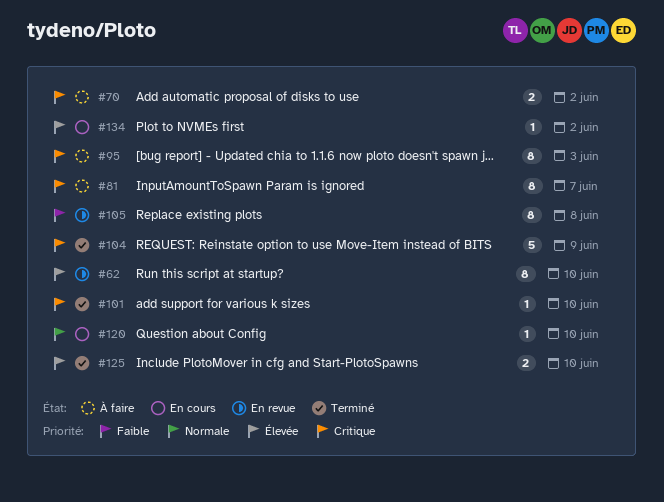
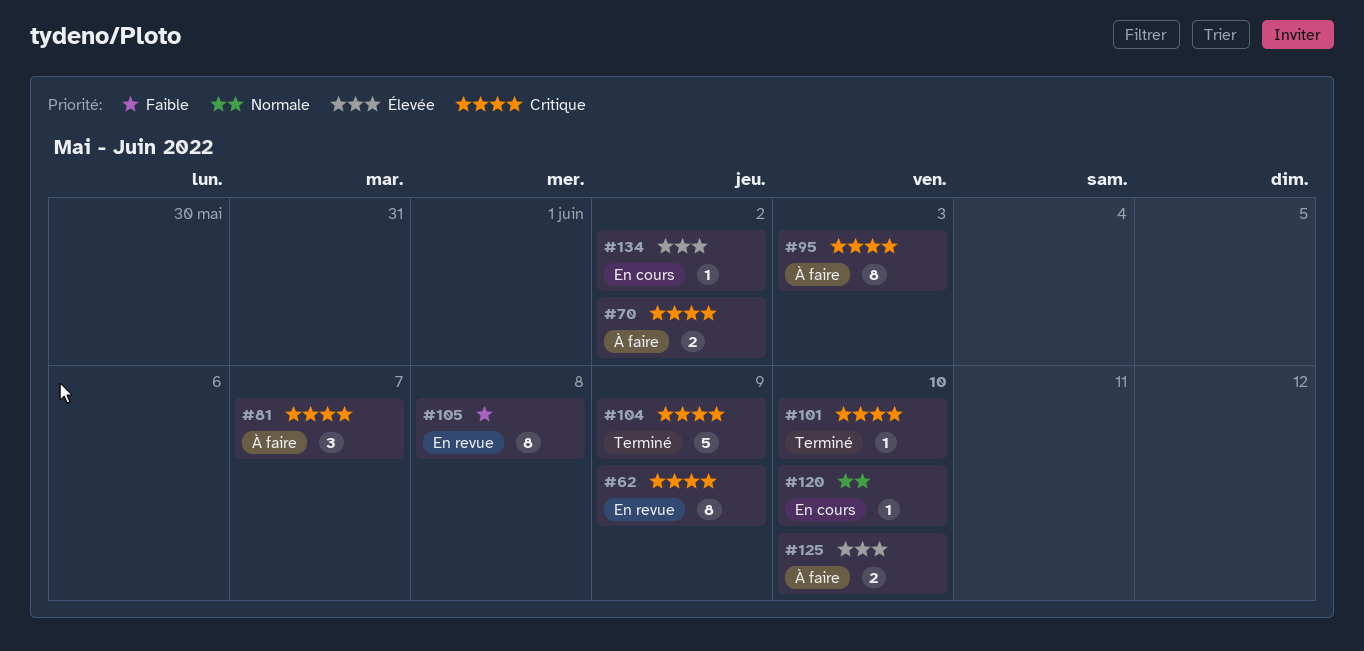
#62, priority: Élevée -> Critique
#62, due: Jun 10 -> Jun 9
#81, estimate: 8 -> 3
#125, status: Terminé -> À faire

